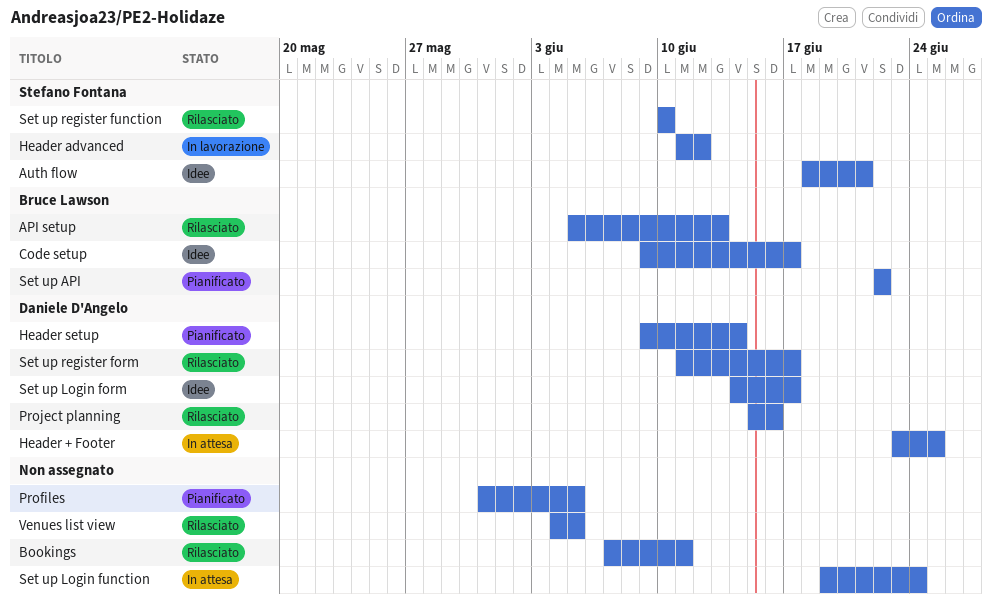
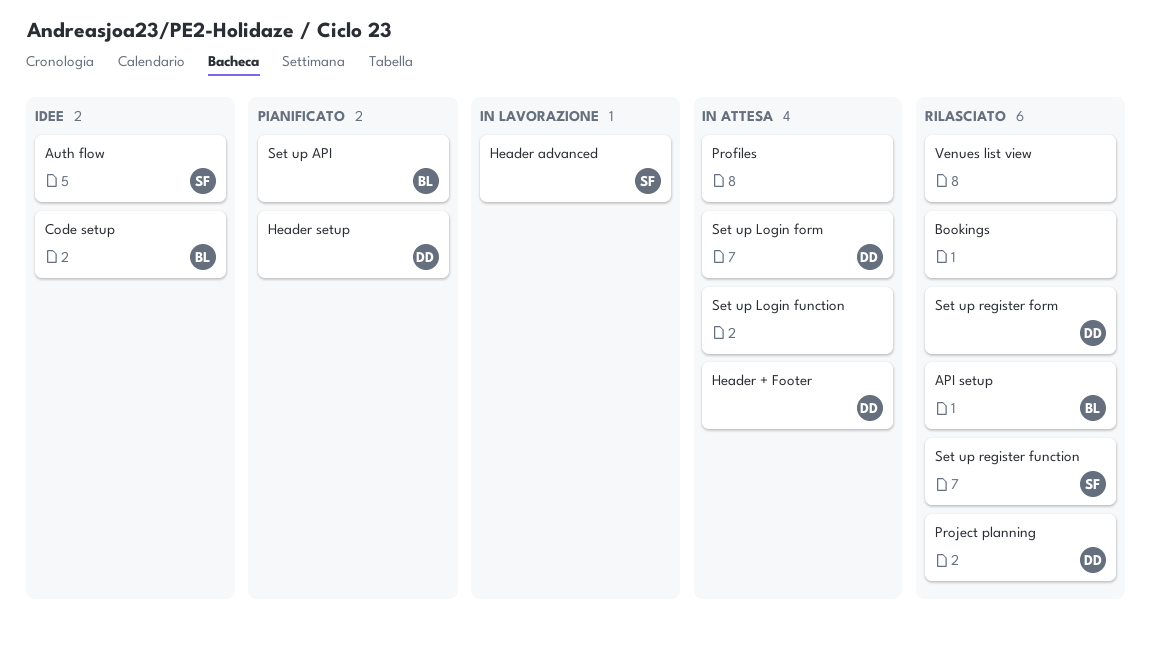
Profiles, status: Pianificato -> In attesa
Set up Login form, status: Idee -> In attesa

